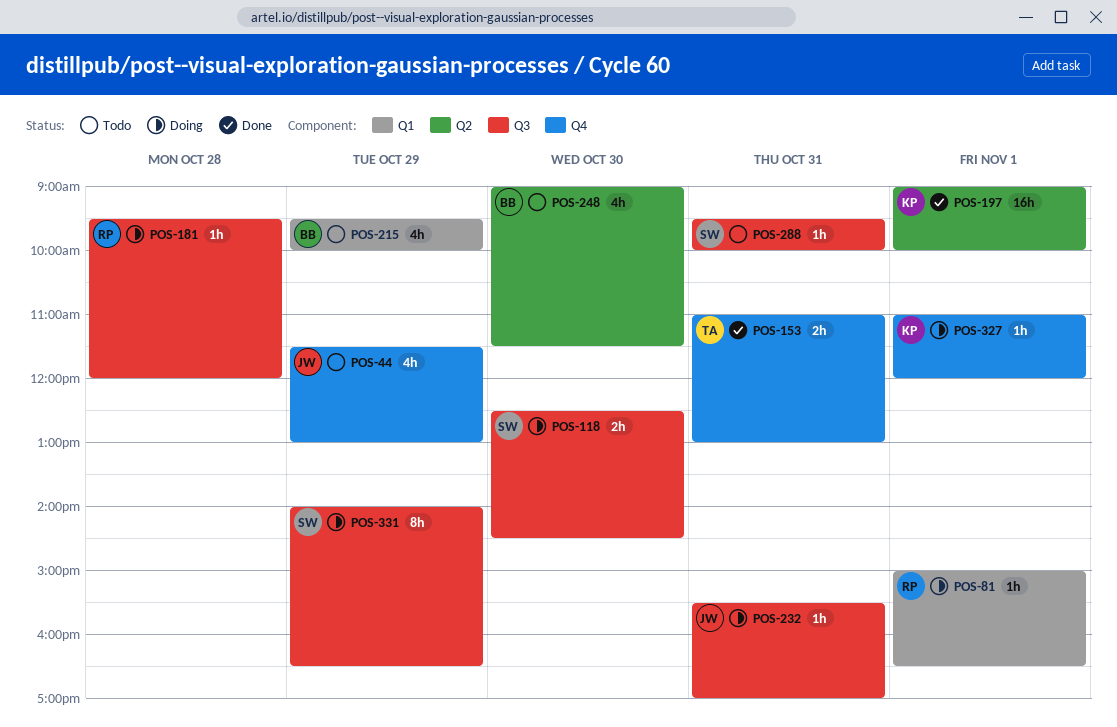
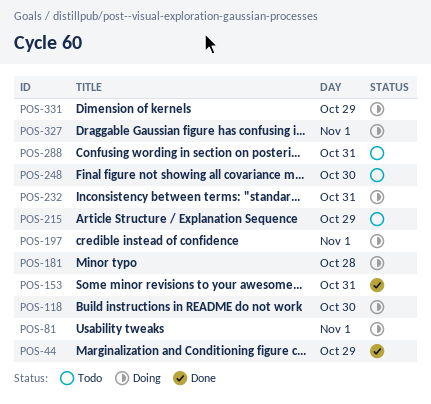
POS-44, status: Todo -> Done
POS-197, status: Done -> Doing

